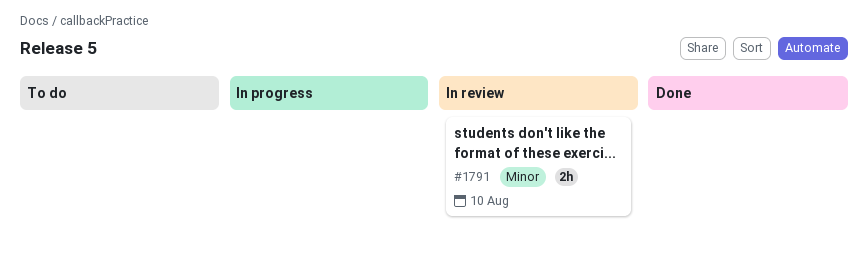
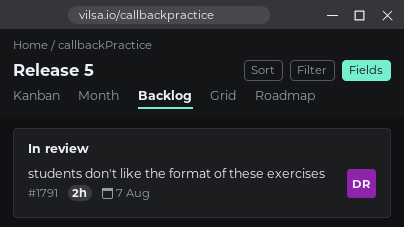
#1791, due: Aug 10 -> Aug 7

